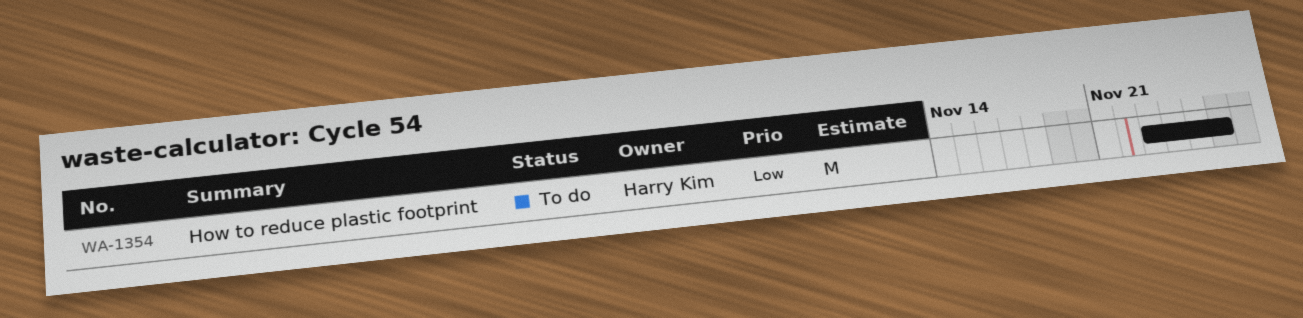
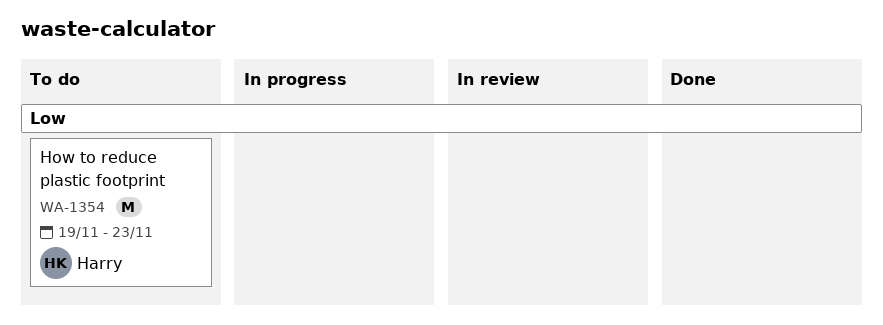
WA-1354, start: Nov 23 -> Nov 19
WA-1354, due: Nov 26 -> Nov 23

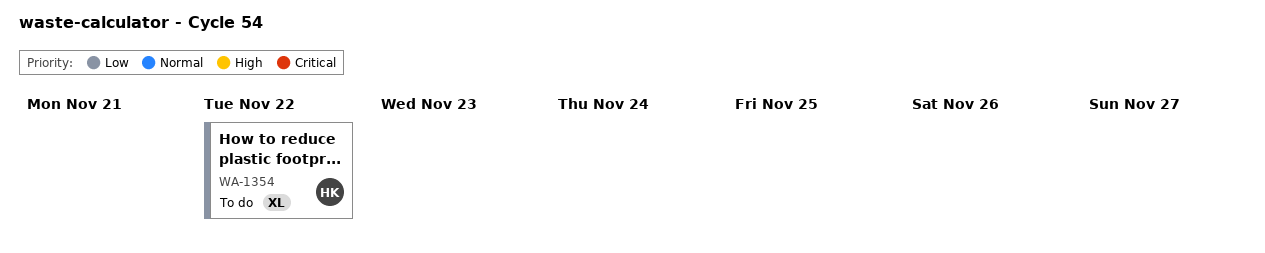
WA-1354, estimate: M -> XL
WA-1354, due: Nov 23 -> Nov 22

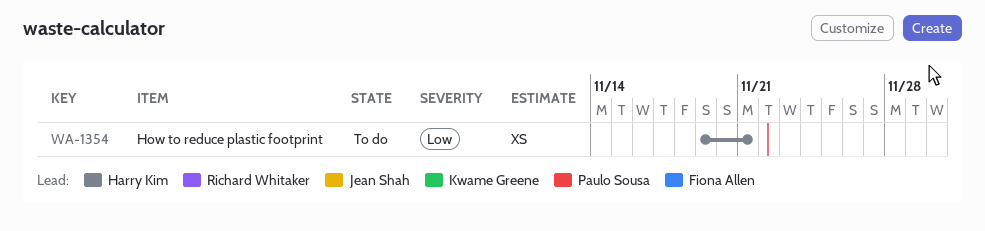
WA-1354, estimate: XL -> XS
WA-1354, due: Nov 22 -> Nov 21

